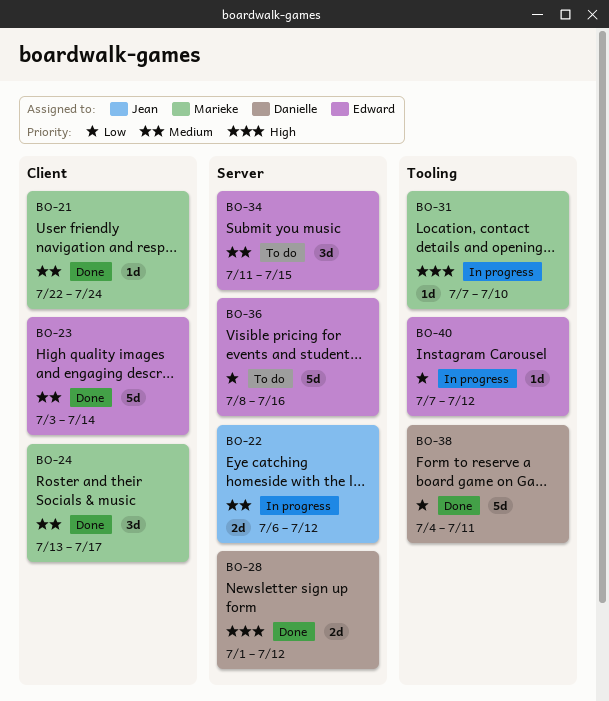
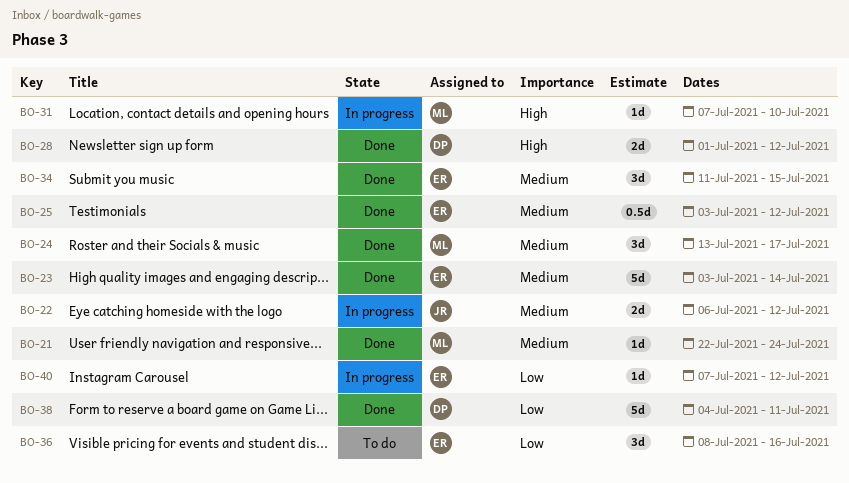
BO-25: none -> present
BO-34, status: To do -> Done
BO-36, estimate: 5d -> 3d

